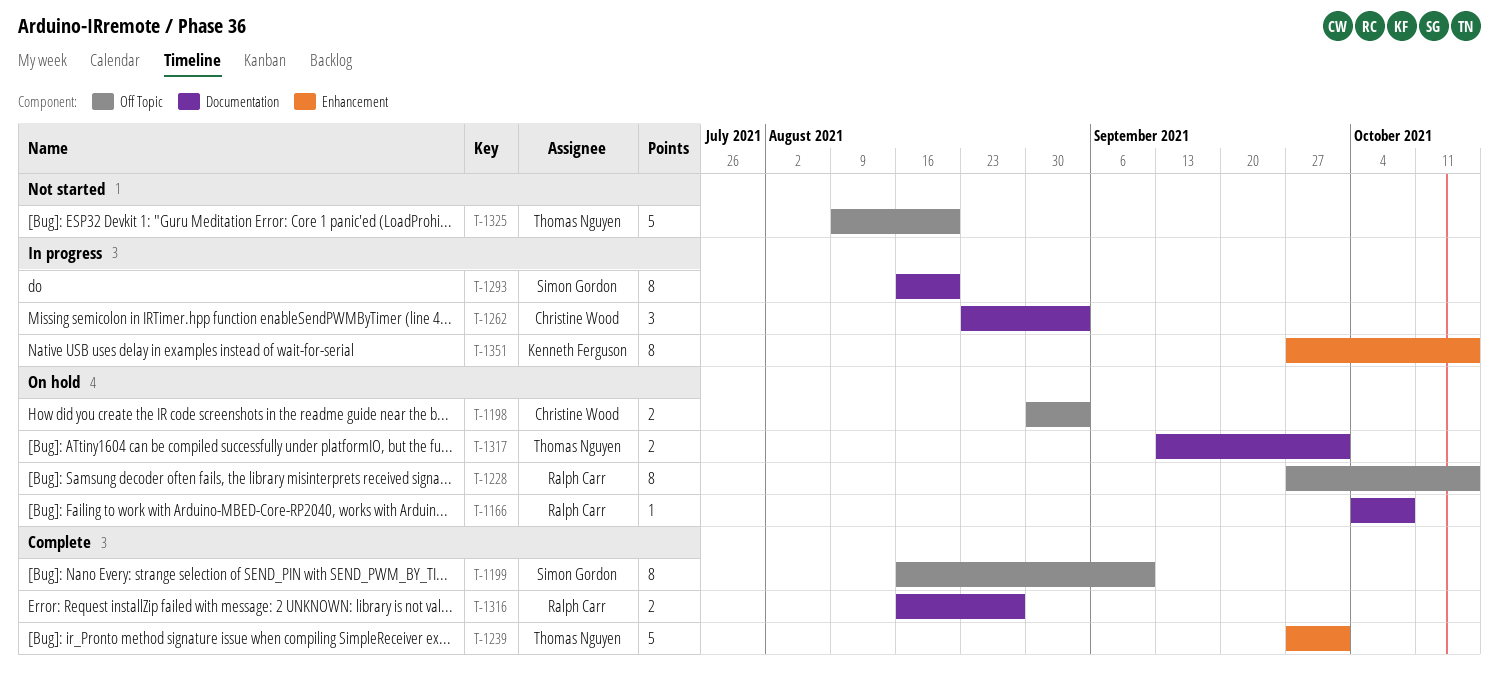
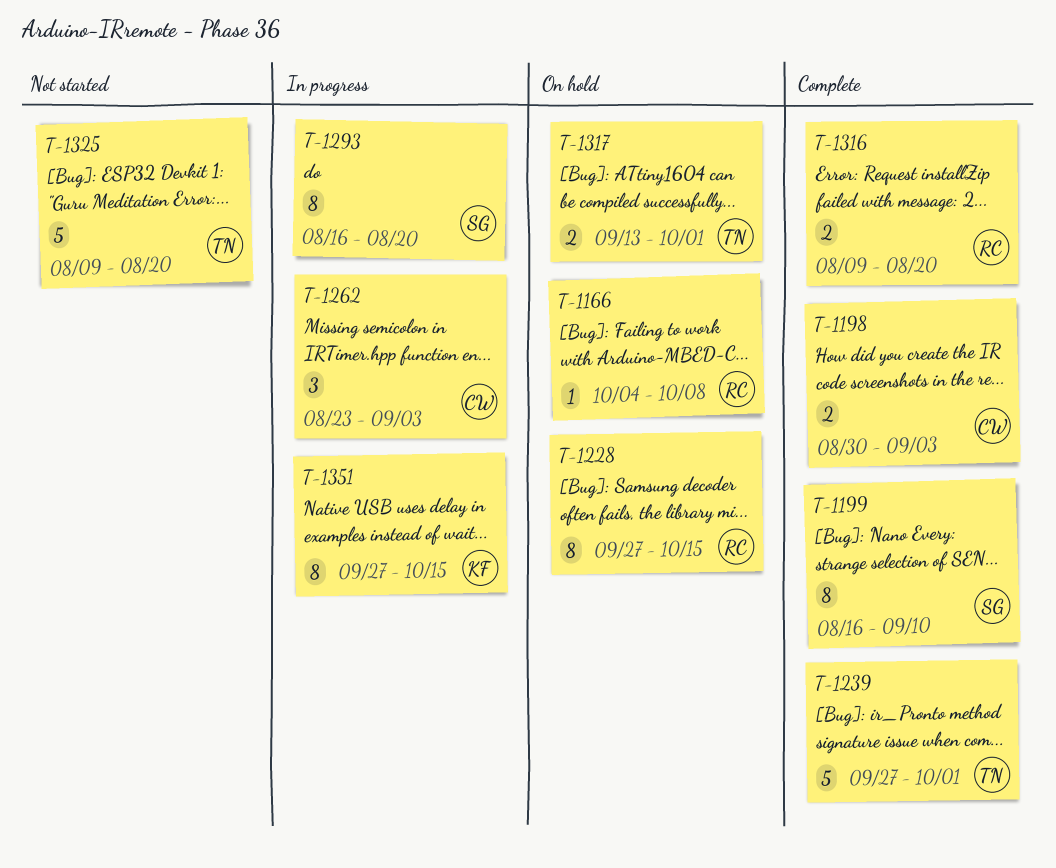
T-1198, status: On hold -> Complete
T-1316, start: Aug 16 -> Aug 9
T-1316, due: Aug 27 -> Aug 20

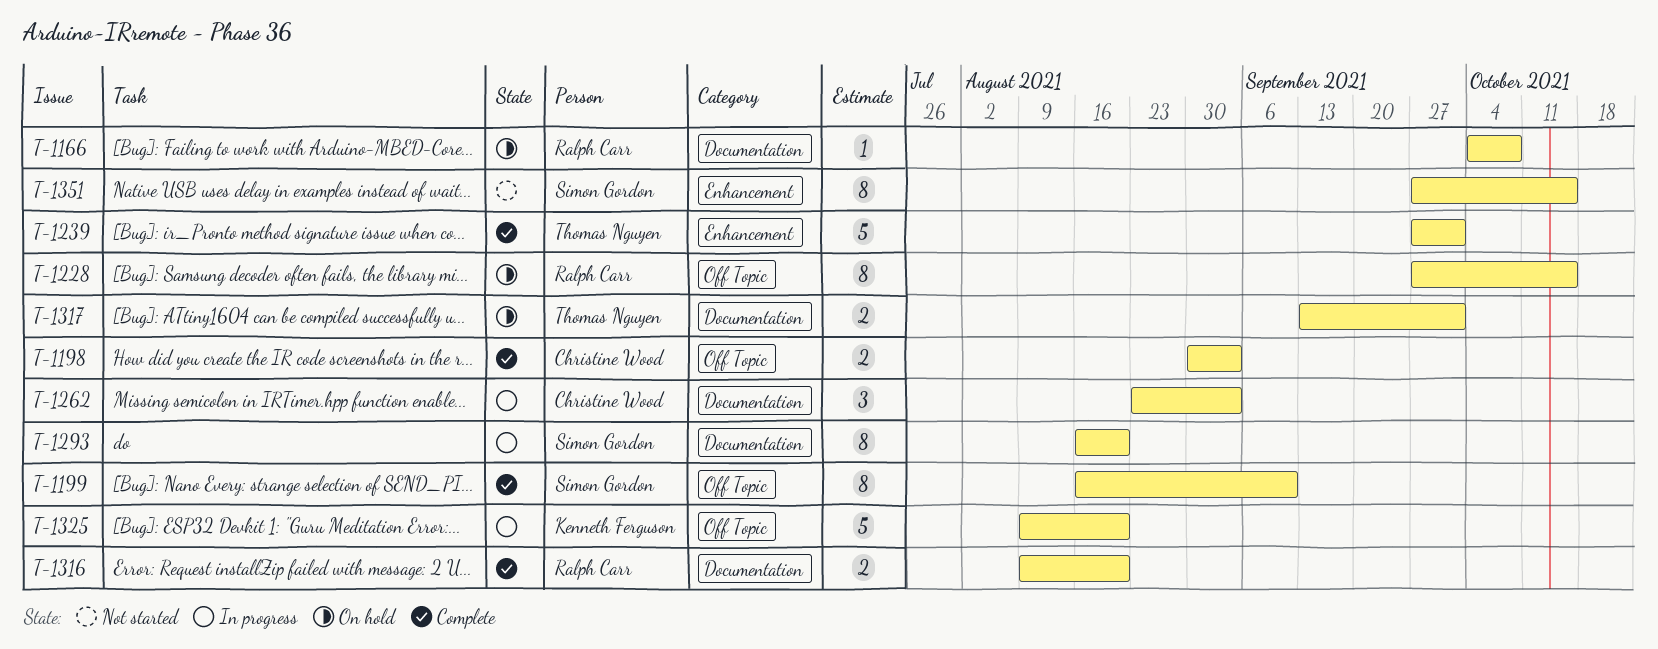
T-1325, status: Not started -> In progress
T-1325, owner: Thomas Nguyen -> Kenneth Ferguson
T-1351, status: In progress -> Not started
T-1351, owner: Kenneth Ferguson -> Simon Gordon

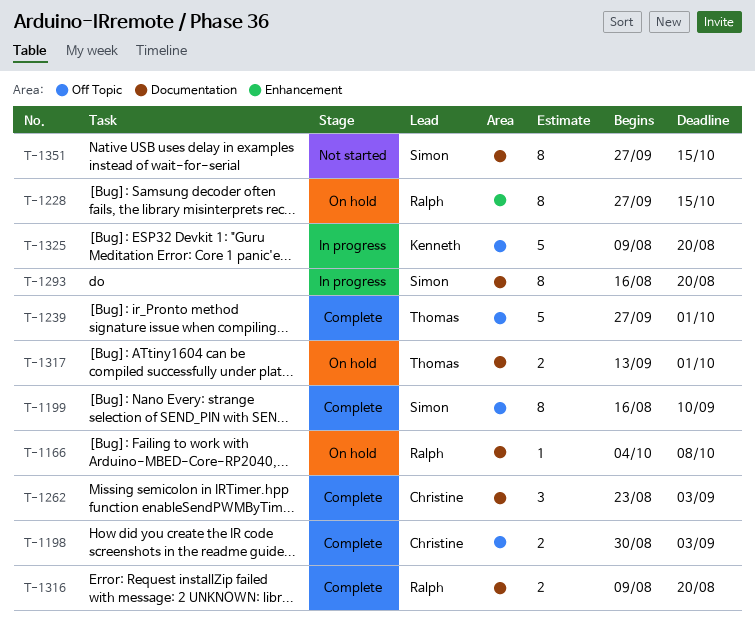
T-1228, label: Off Topic -> Enhancement
T-1239, label: Enhancement -> Off Topic
T-1262, status: In progress -> Complete
T-1351, label: Enhancement -> Documentation

